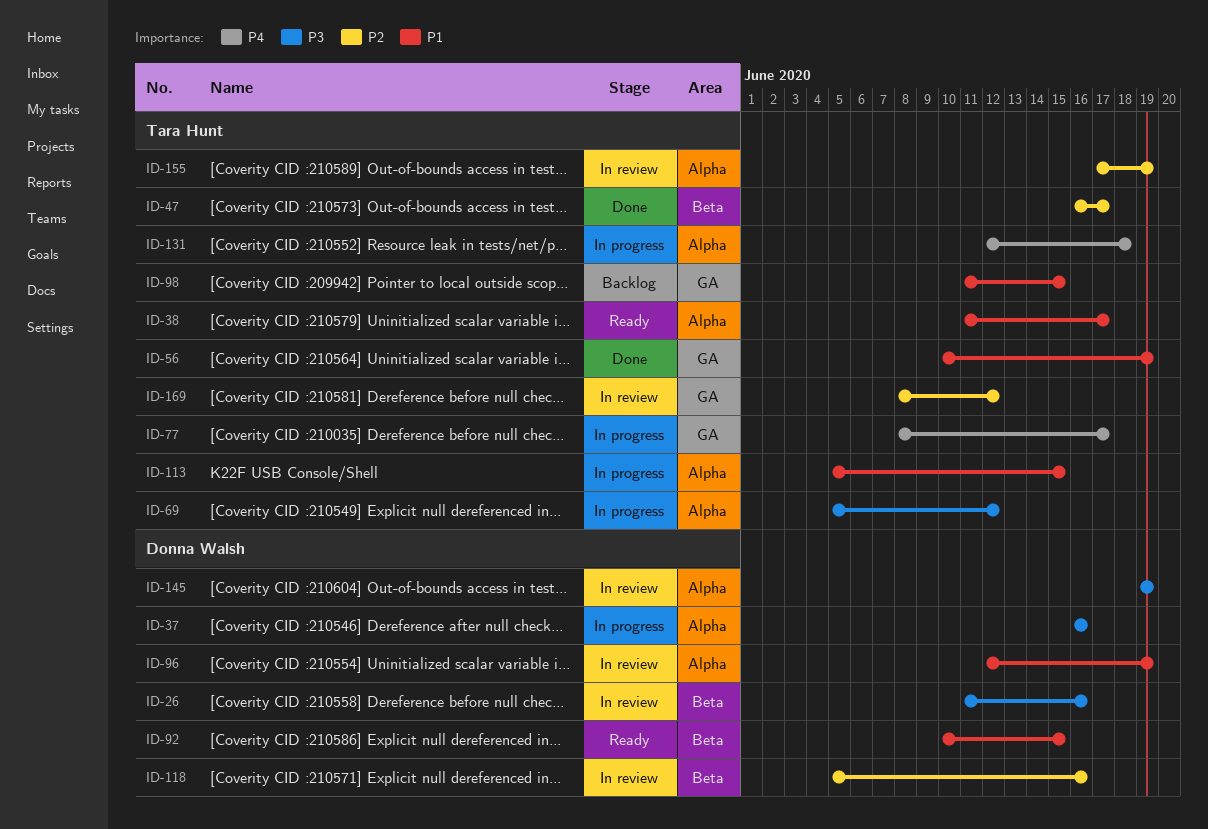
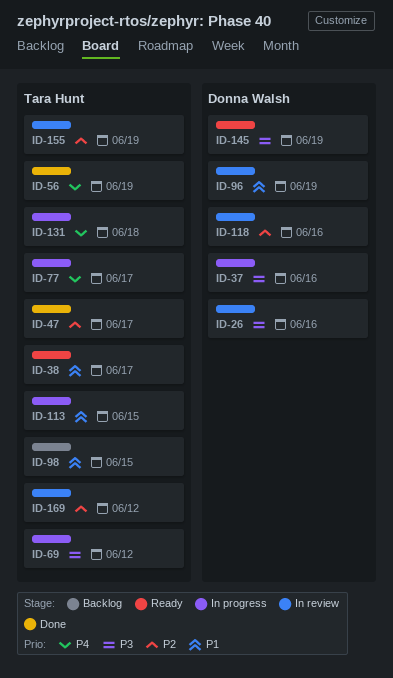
ID-56, priority: P1 -> P4
ID-92: present -> none
ID-145, status: In review -> Ready

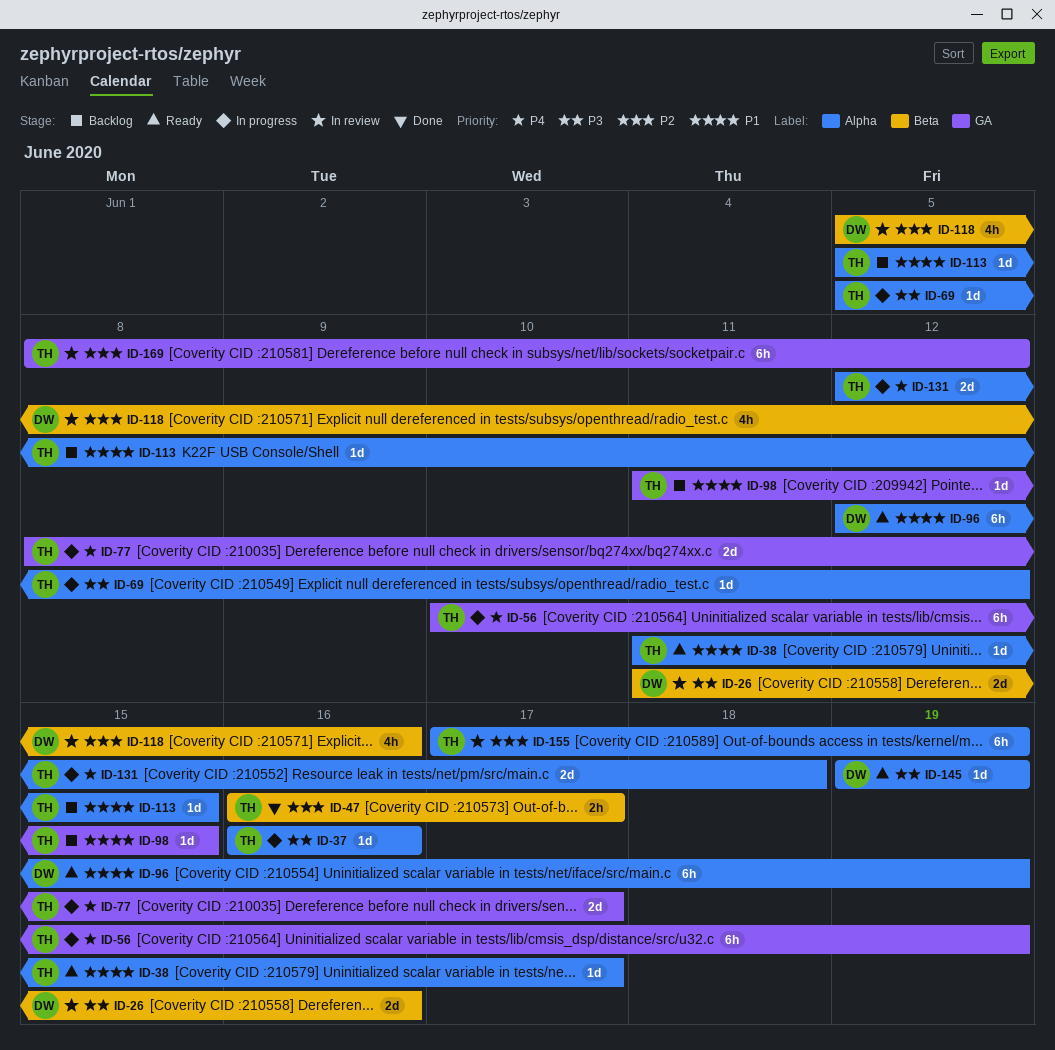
ID-37, owner: Donna Walsh -> Tara Hunt
ID-56, status: Done -> In progress
ID-96, status: In review -> Ready
ID-113, status: In progress -> Backlog

